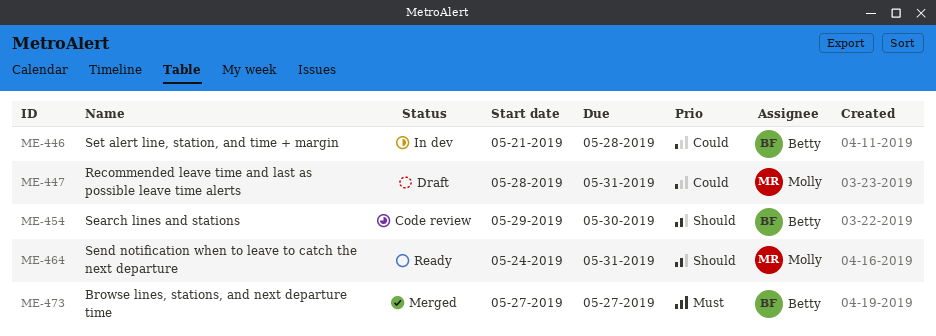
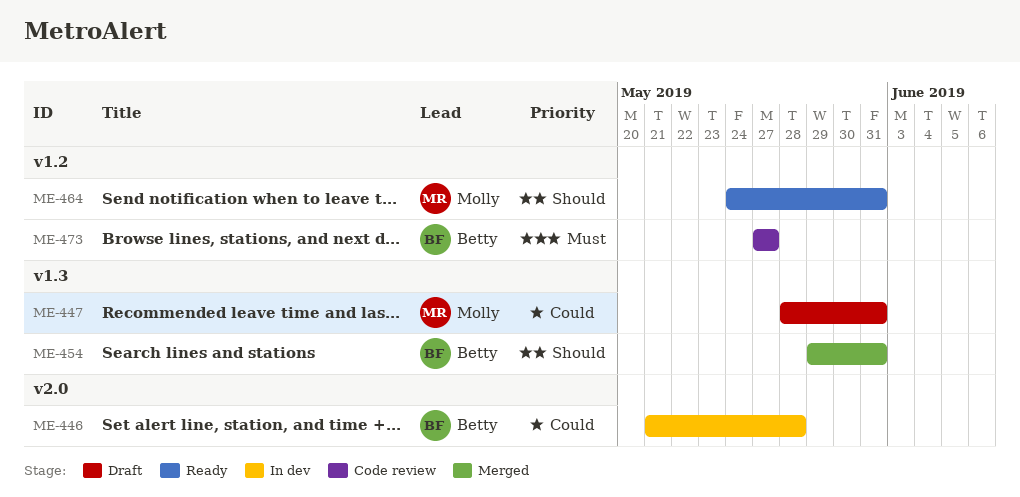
ME-454, status: Code review -> Merged
ME-454, due: May 30 -> May 31
ME-473, status: Merged -> Code review

